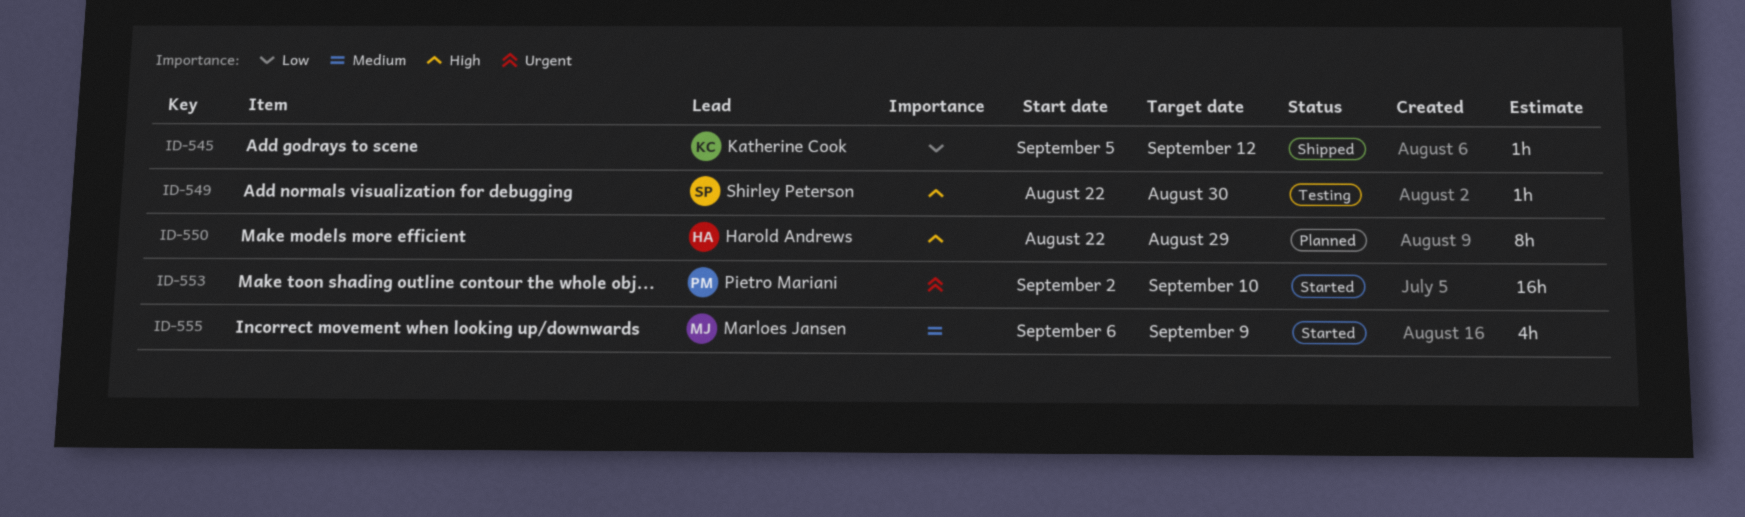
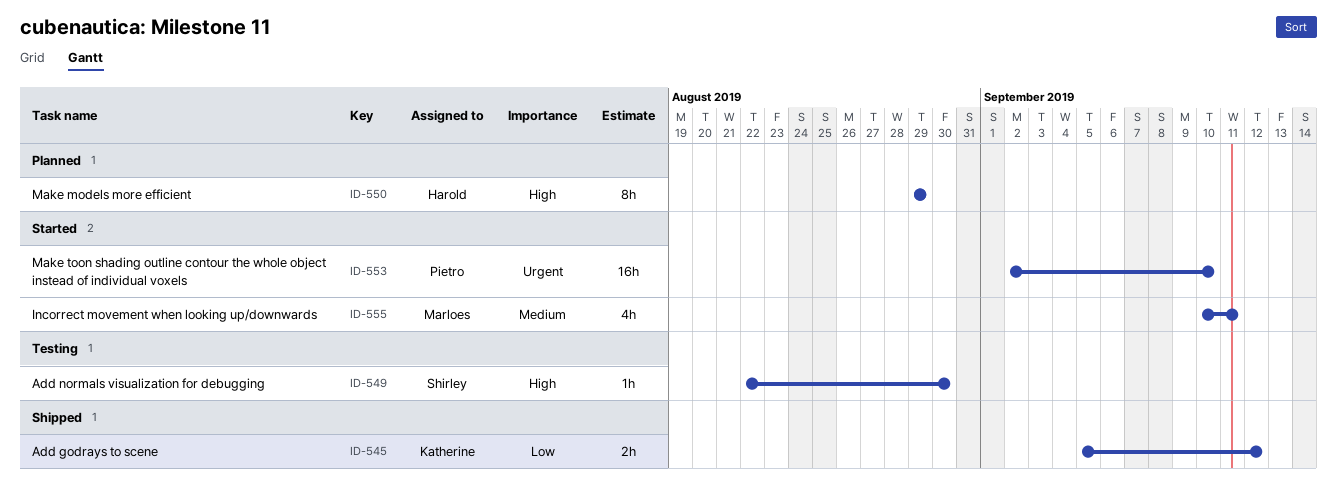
ID-545, estimate: 1h -> 2h
ID-550, start: Aug 22 -> Aug 29
ID-555, start: Sep 6 -> Sep 10
ID-555, due: Sep 9 -> Sep 11

